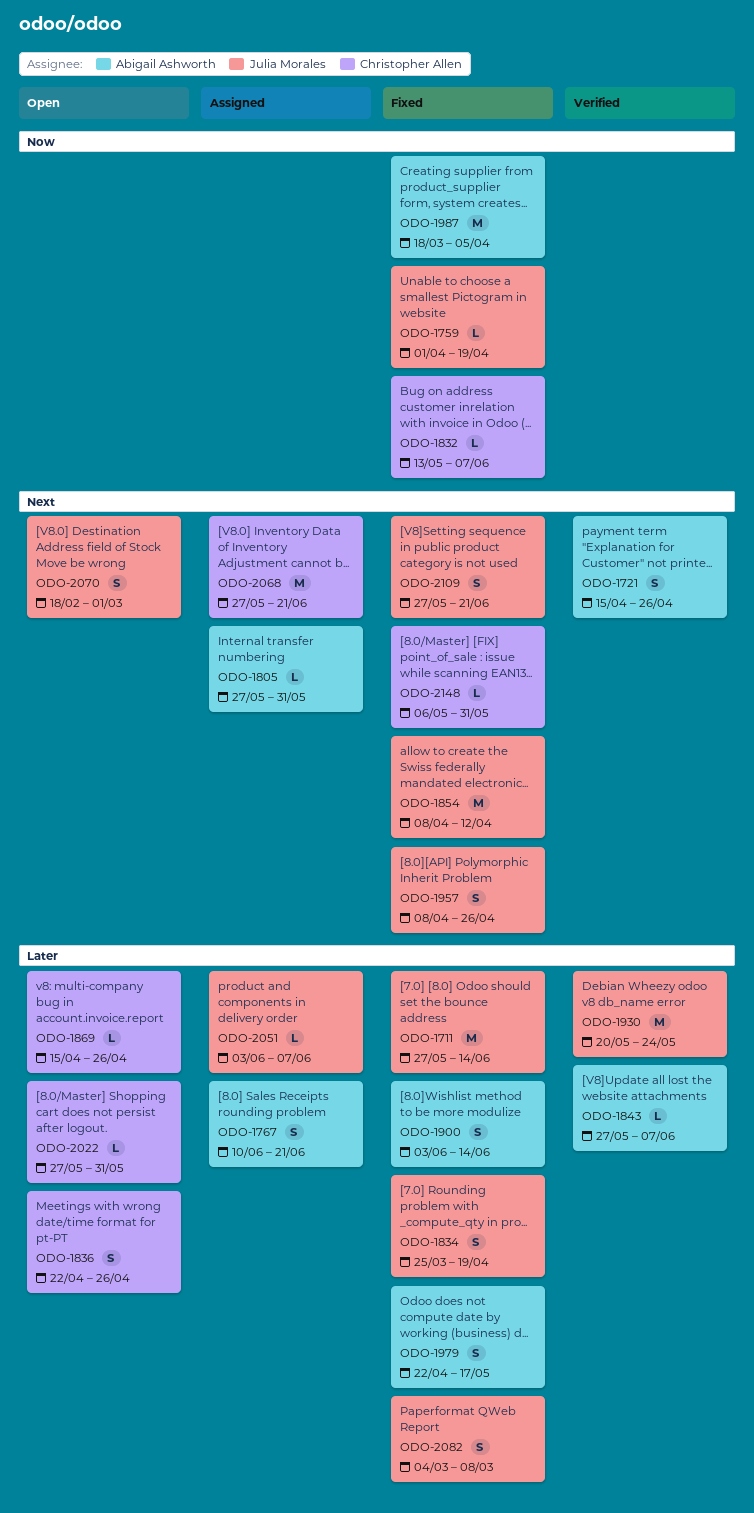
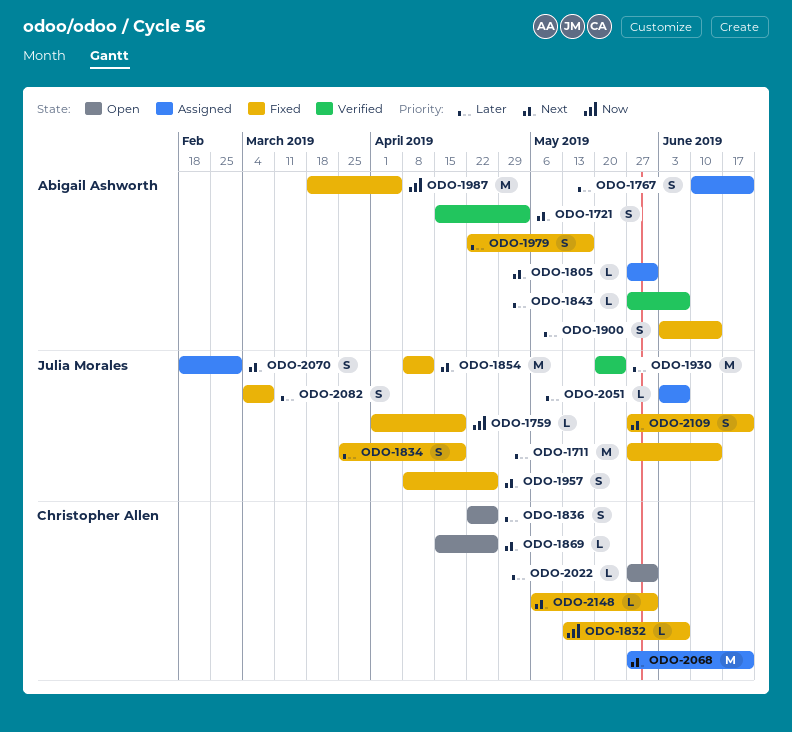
ODO-1721, due: Apr 26 -> May 3
ODO-1869, priority: Later -> Next
ODO-2070, status: Open -> Assigned

